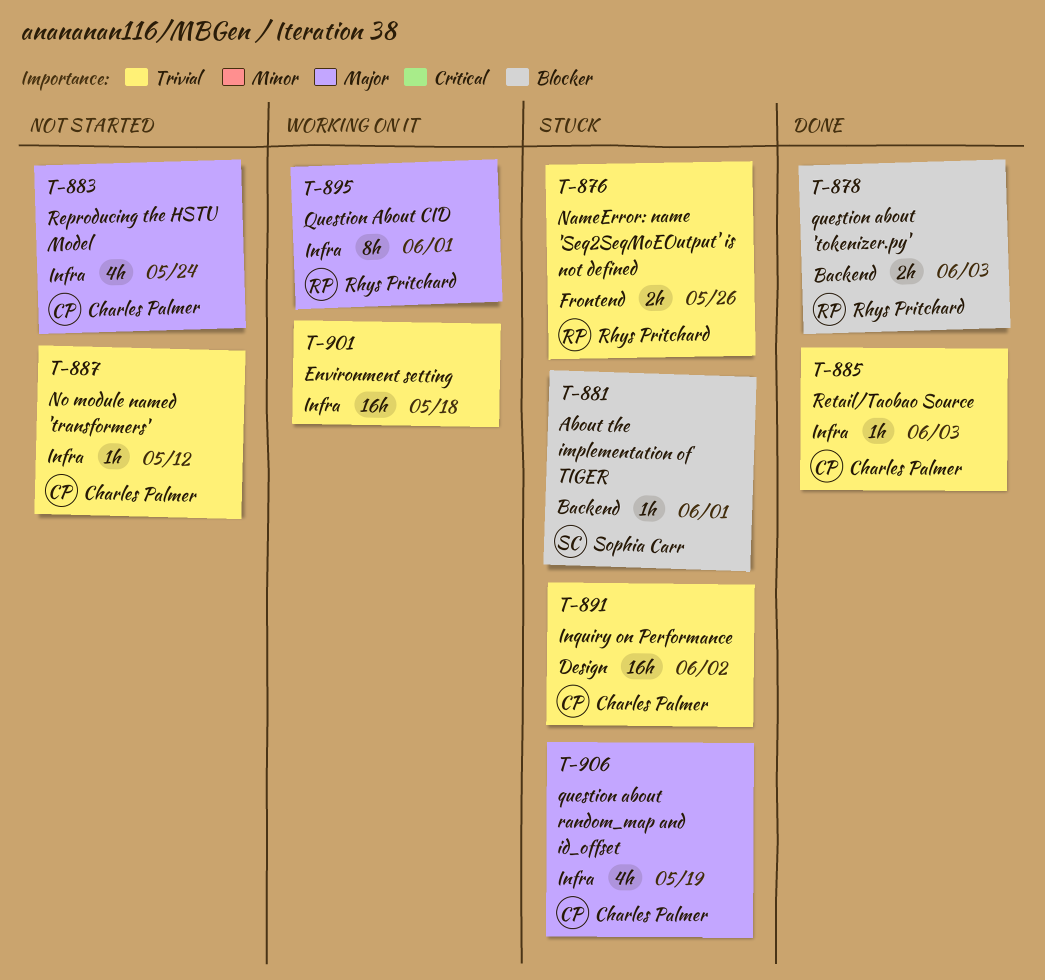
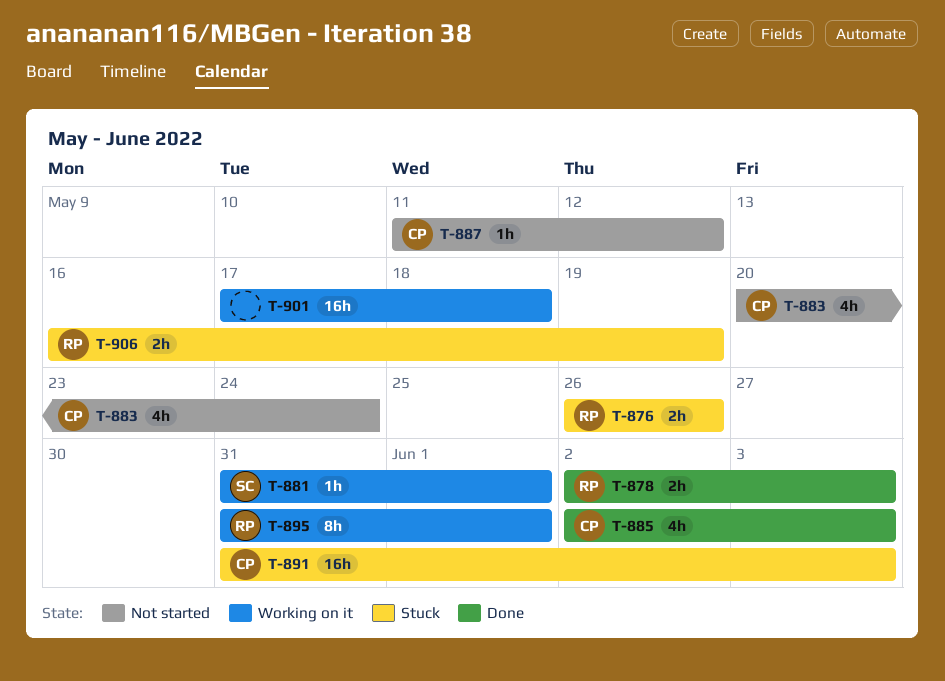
T-881, status: Stuck -> Working on it
T-885, estimate: 1h -> 4h
T-891, due: Jun 2 -> Jun 3
T-906, owner: Charles Palmer -> Rhys Pritchard
T-906, estimate: 4h -> 2h

